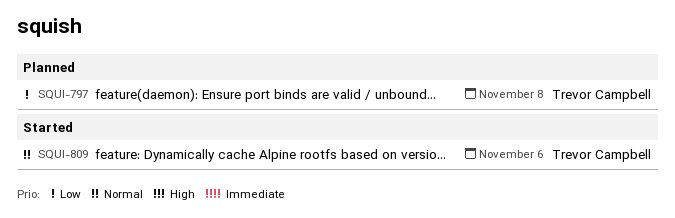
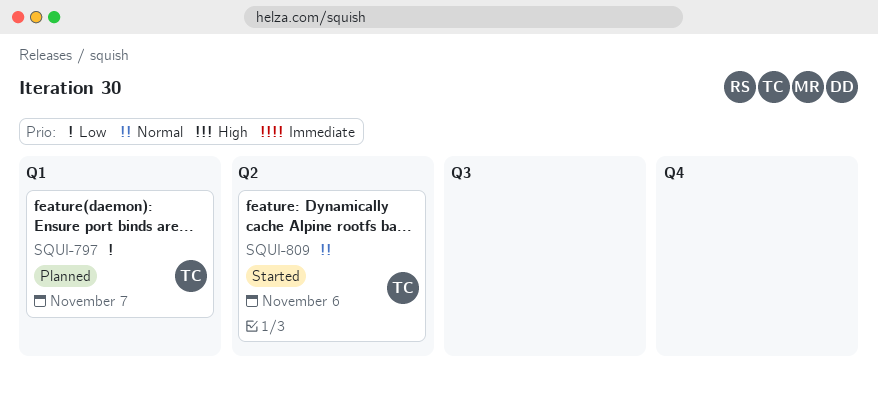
SQUI-797, due: Nov 8 -> Nov 7

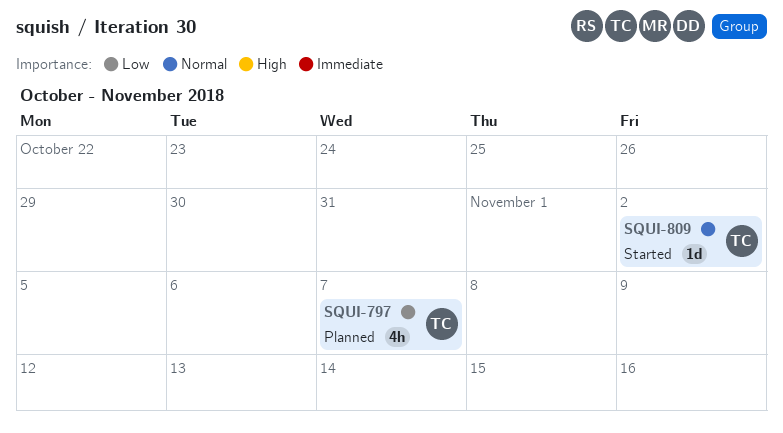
SQUI-809, due: Nov 6 -> Nov 2

